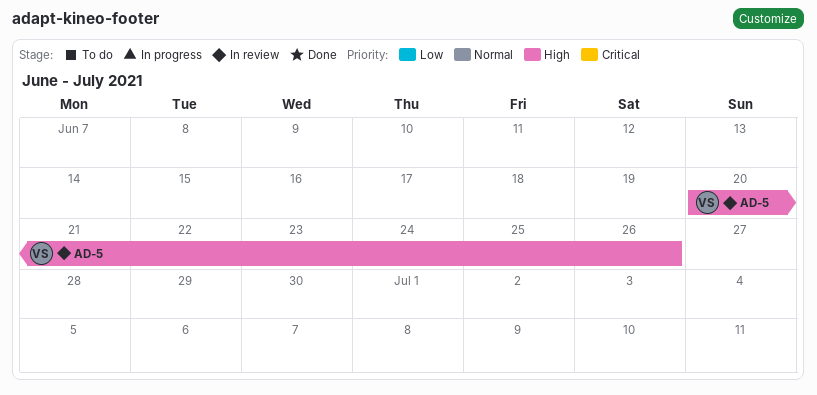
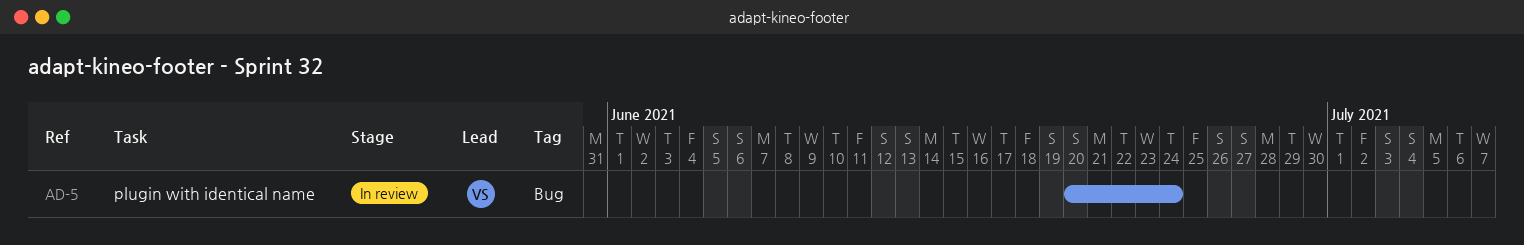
AD-5, due: Jun 26 -> Jun 24

